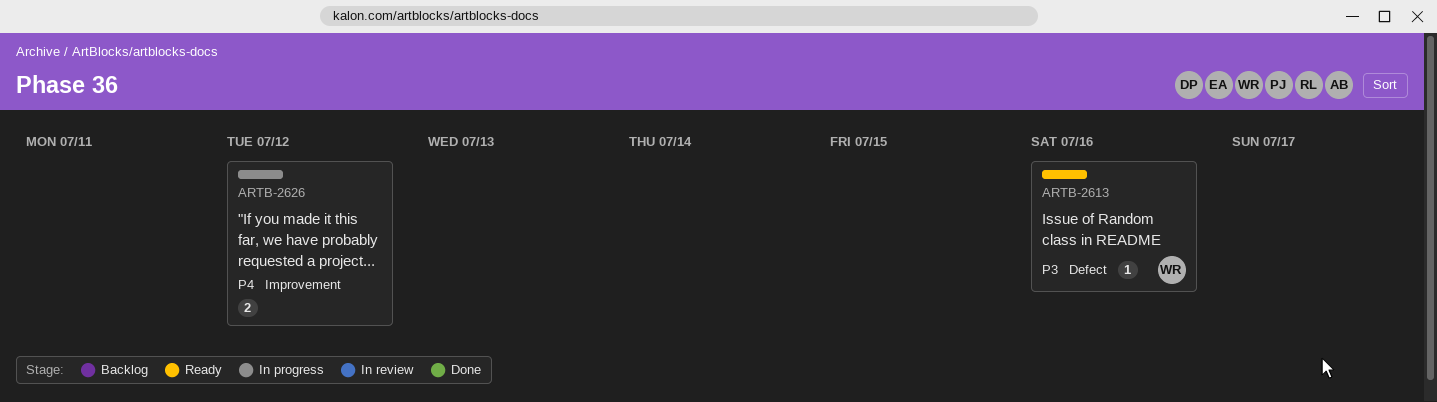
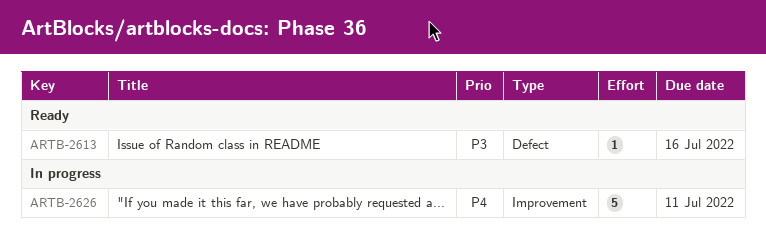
ARTB-2626, estimate: 2 -> 5
ARTB-2626, due: Jul 12 -> Jul 11

